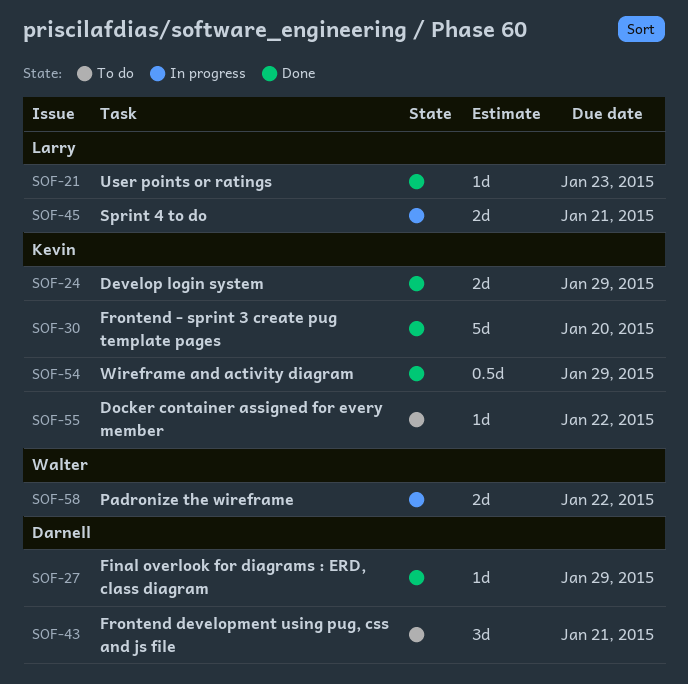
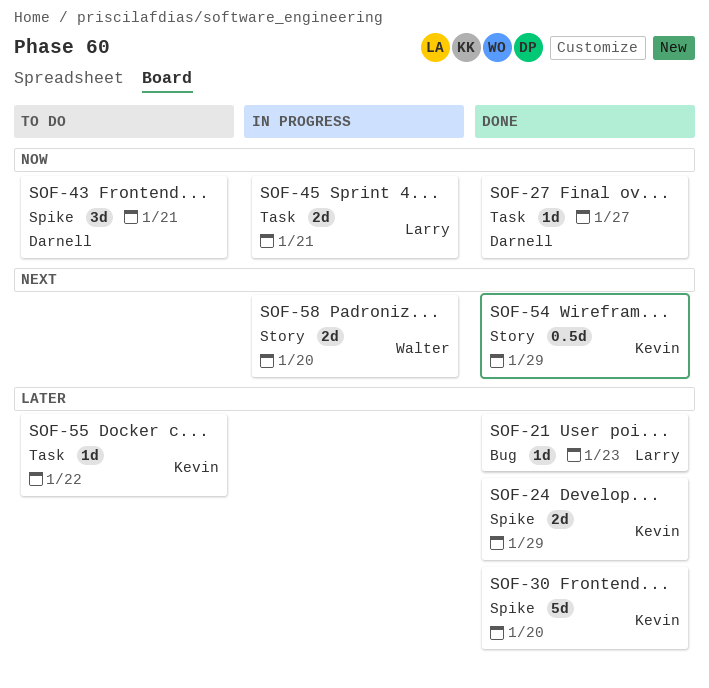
SOF-27, due: Jan 29 -> Jan 27
SOF-58, due: Jan 22 -> Jan 20

